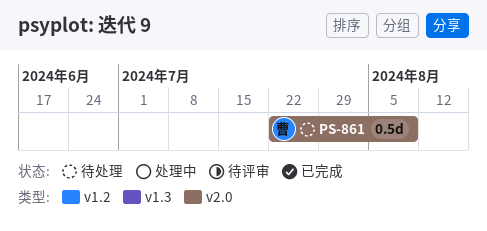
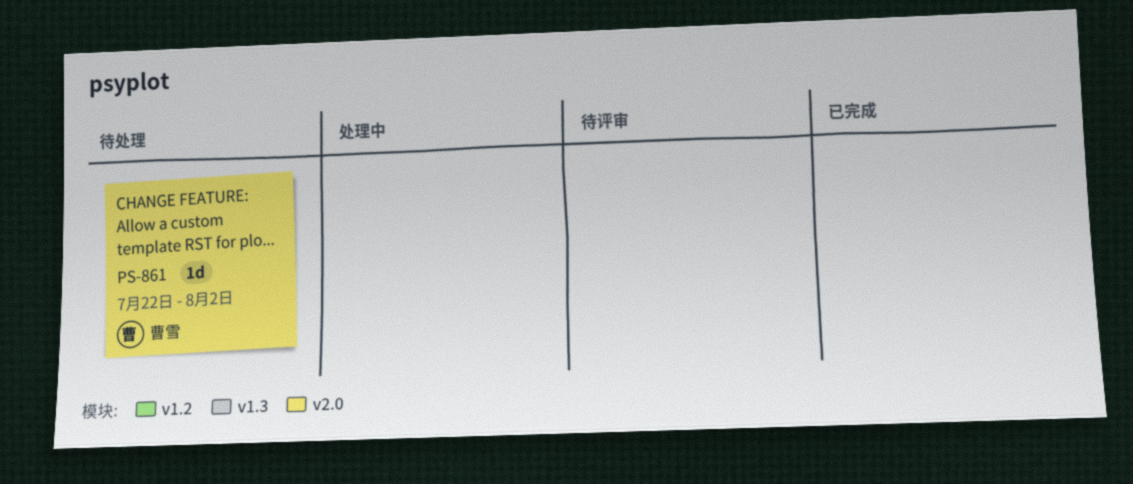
PS-861, estimate: 0.5d -> 1d
PS-861, due: Aug 9 -> Aug 2

